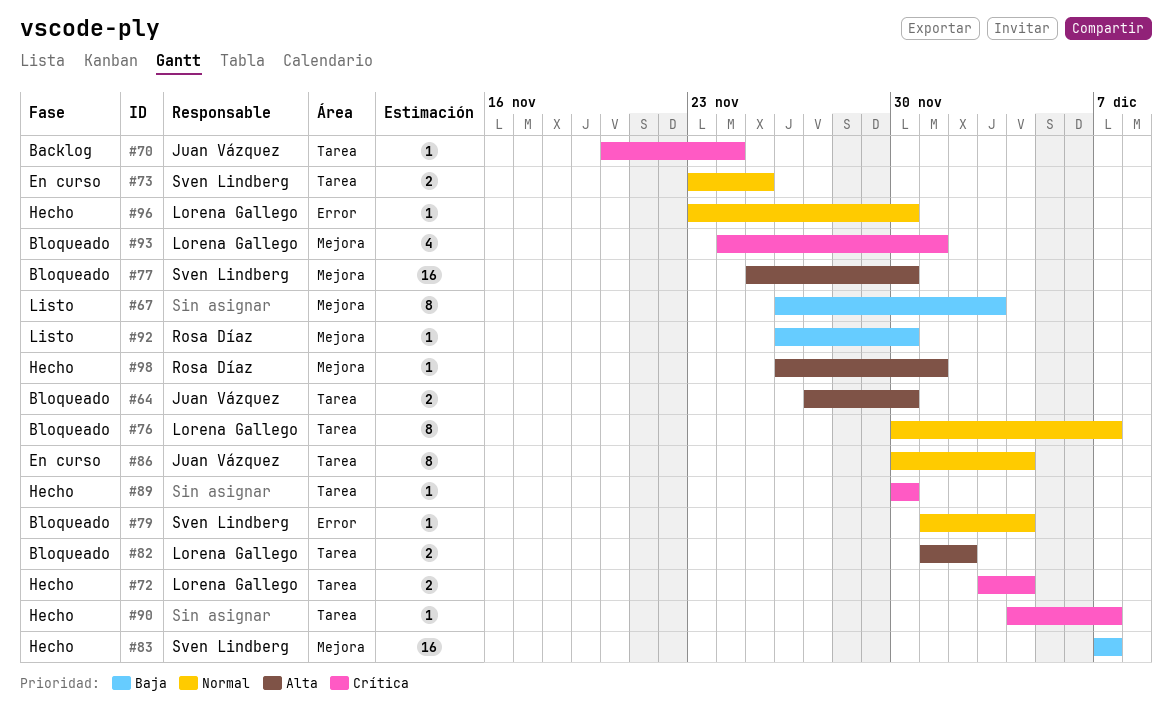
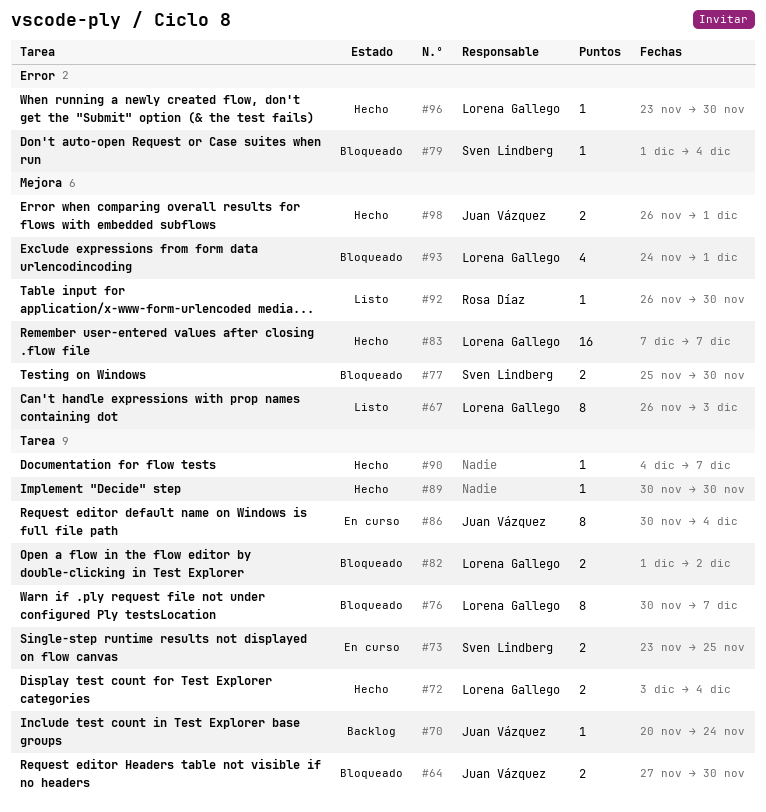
#67, owner: none -> Lorena Gallego
#77, estimate: 16 -> 2
#83, owner: Sven Lindberg -> Lorena Gallego
#98, owner: Rosa Díaz -> Juan Vázquez
#98, estimate: 1 -> 2

